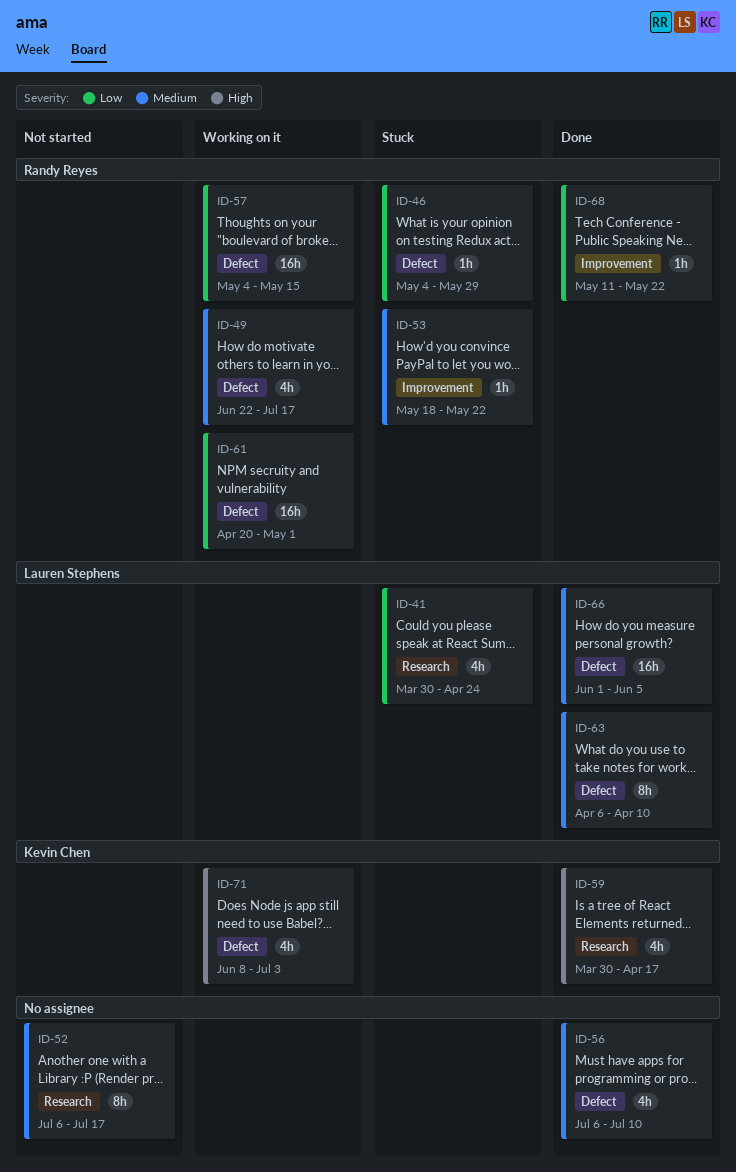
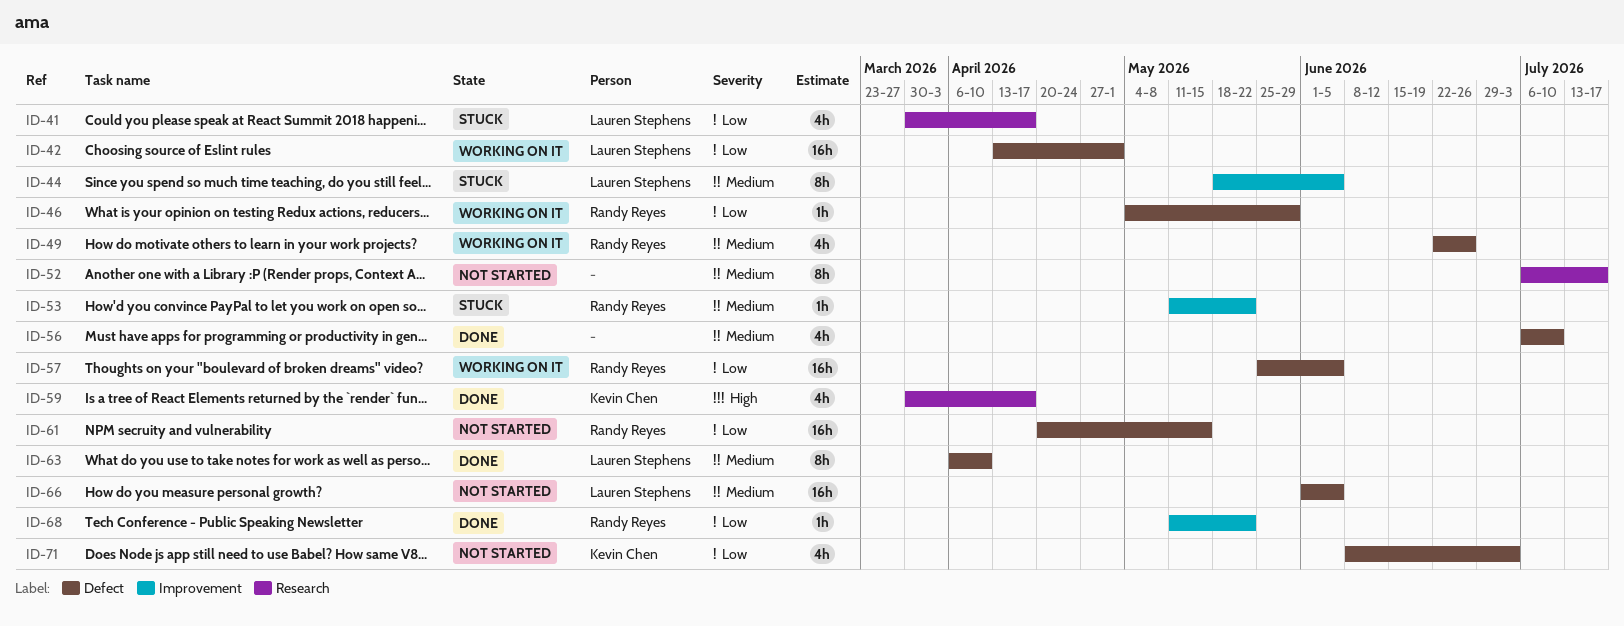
ID-41, due: Apr 24 -> Apr 17
ID-42: none -> present
ID-44: none -> present
ID-46, status: Stuck -> Working on it
ID-49, due: Jul 17 -> Jun 26
ID-53, start: May 18 -> May 11
ID-57, start: May 4 -> May 25
ID-57, due: May 15 -> Jun 5
ID-61, status: Working on it -> Not started
ID-61, due: May 1 -> May 15
ID-66, status: Done -> Not started
ID-71, status: Working on it -> Not started
ID-71, priority: High -> Low

